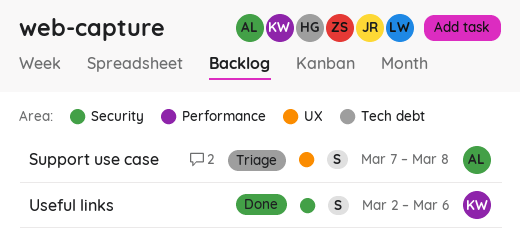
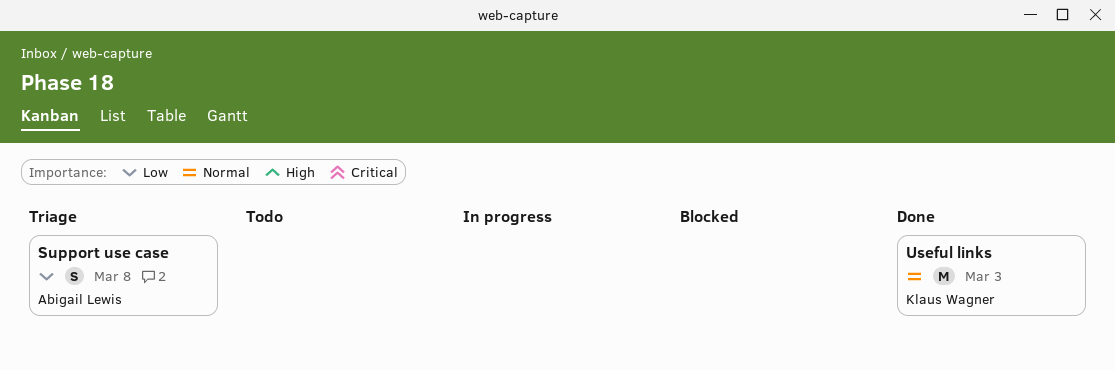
Useful links, estimate: S -> M
Useful links, due: Mar 6 -> Mar 3

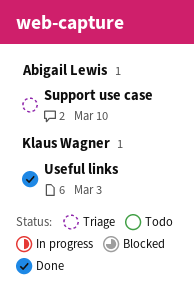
Support use case, due: Mar 8 -> Mar 10

